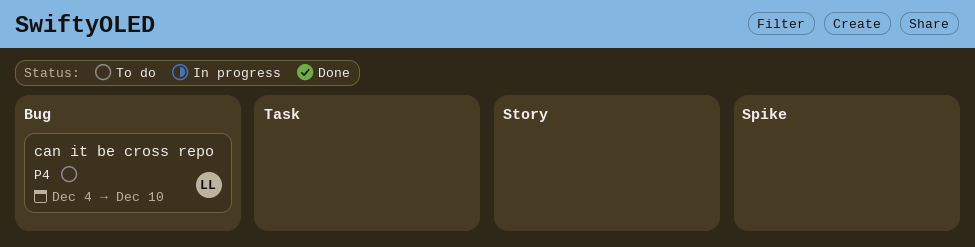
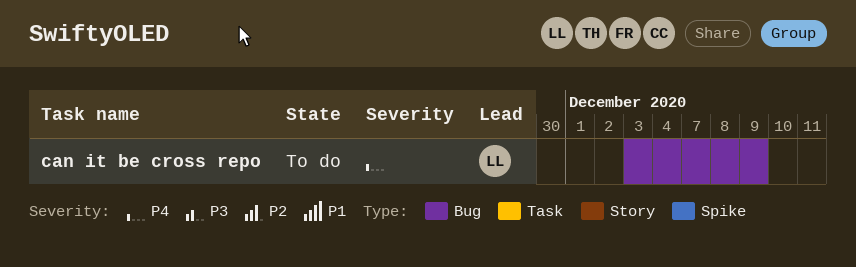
can it be cross repo, start: Dec 4 -> Dec 3
can it be cross repo, due: Dec 10 -> Dec 9

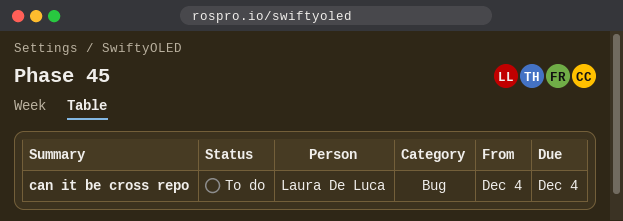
can it be cross repo, start: Dec 3 -> Dec 4
can it be cross repo, due: Dec 9 -> Dec 4

